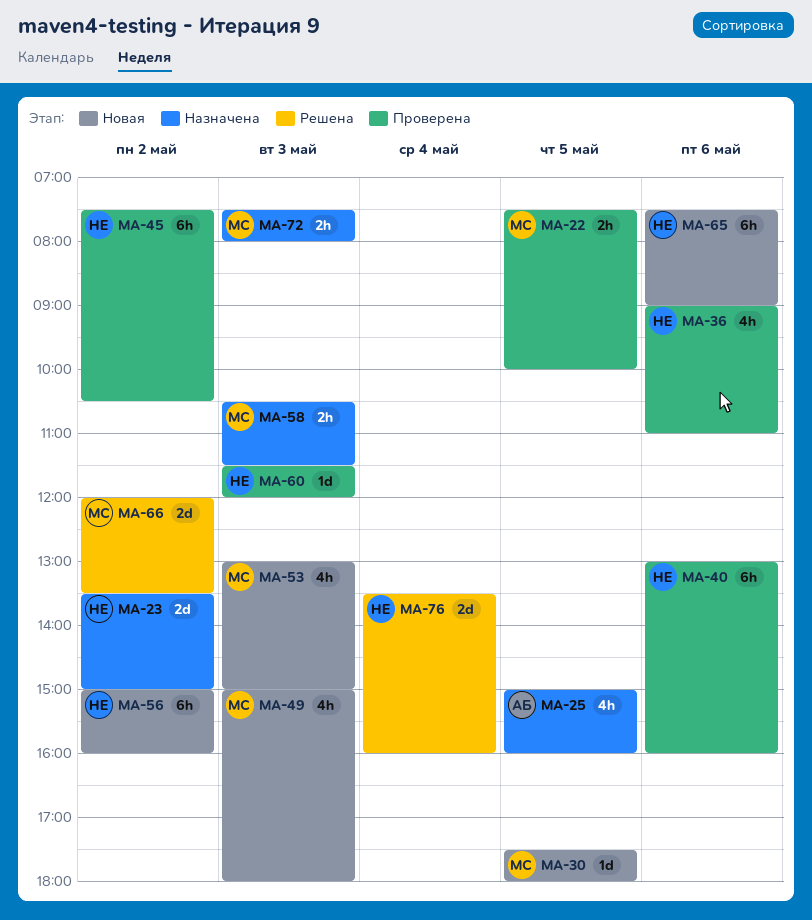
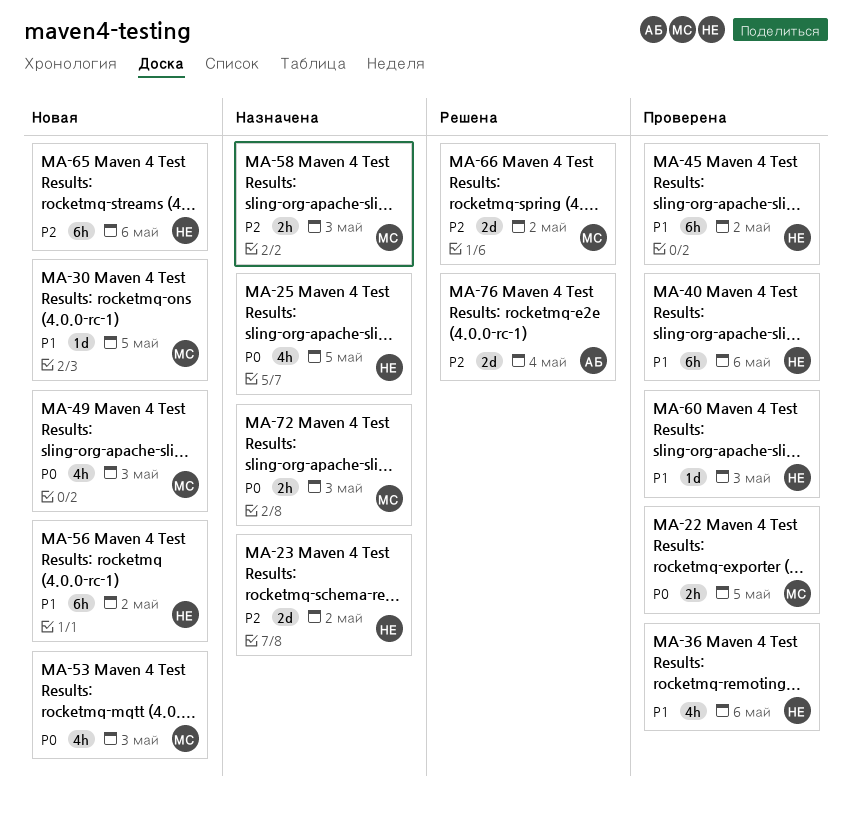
MA-25, owner: АБ -> НЕ
MA-76, owner: НЕ -> АБ

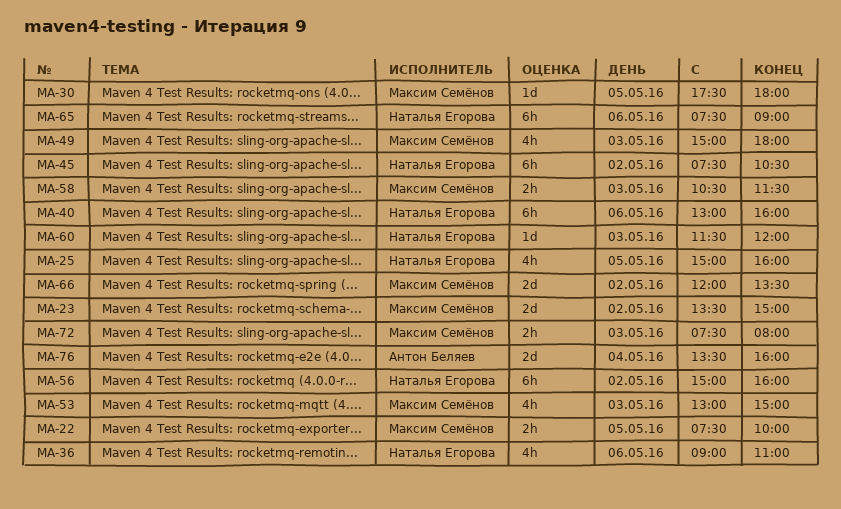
MA-23, owner: Наталья Егорова -> Максим Семёнов

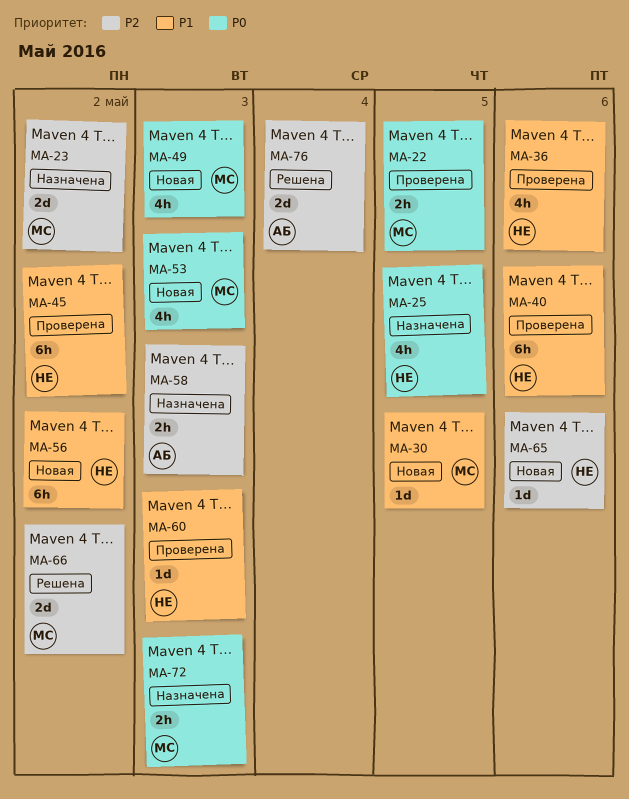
MA-58, owner: Максим Семёнов -> Антон Беляев
MA-65, estimate: 6h -> 1d

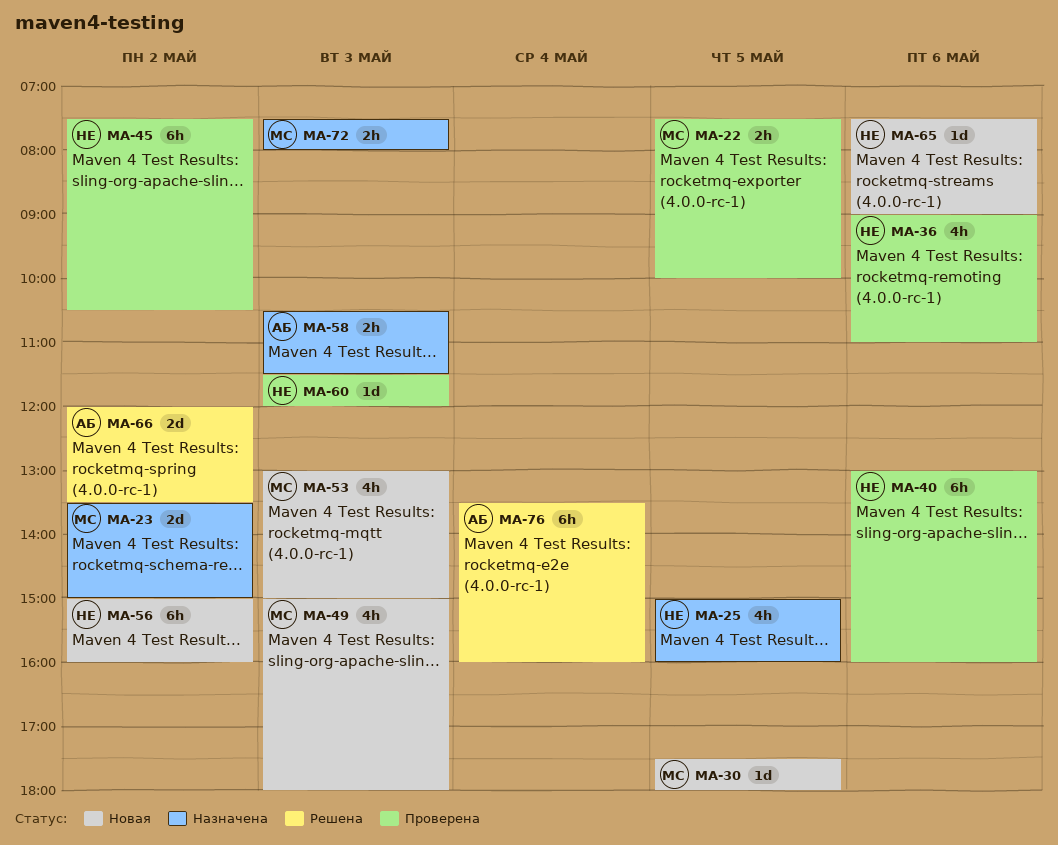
MA-66, owner: МС -> АБ
MA-76, estimate: 2d -> 6h

